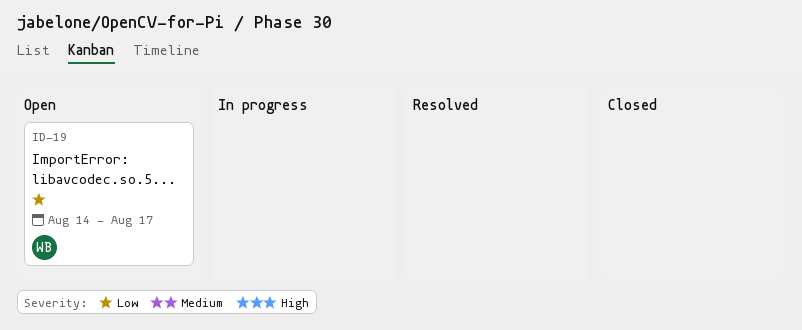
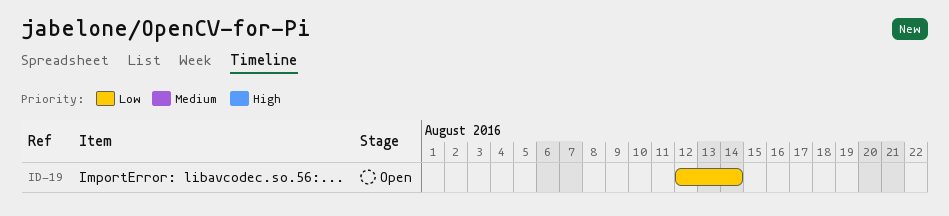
ID-19, start: Aug 14 -> Aug 12
ID-19, due: Aug 17 -> Aug 14

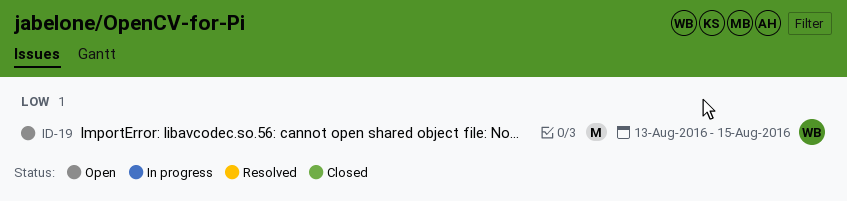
ID-19, start: Aug 12 -> Aug 13
ID-19, due: Aug 14 -> Aug 15

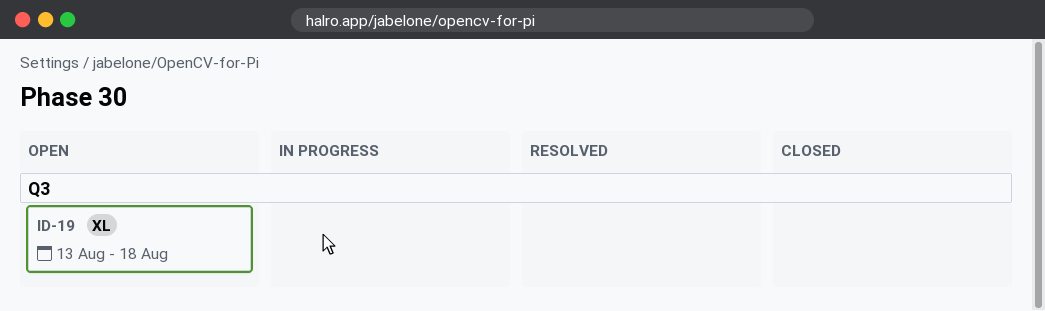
ID-19, estimate: M -> XL
ID-19, due: Aug 15 -> Aug 18

